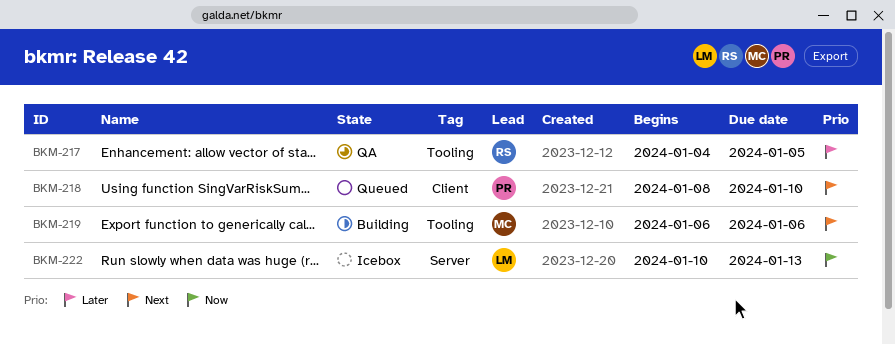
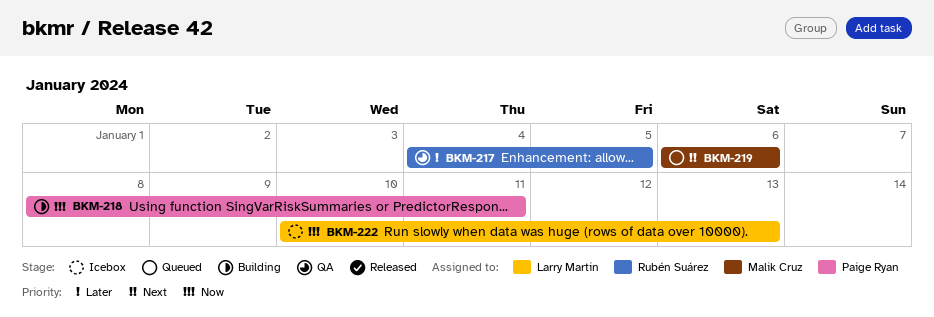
BKM-218, status: Queued -> Building
BKM-218, priority: Next -> Now
BKM-218, due: Jan 10 -> Jan 11
BKM-219, status: Building -> Queued

